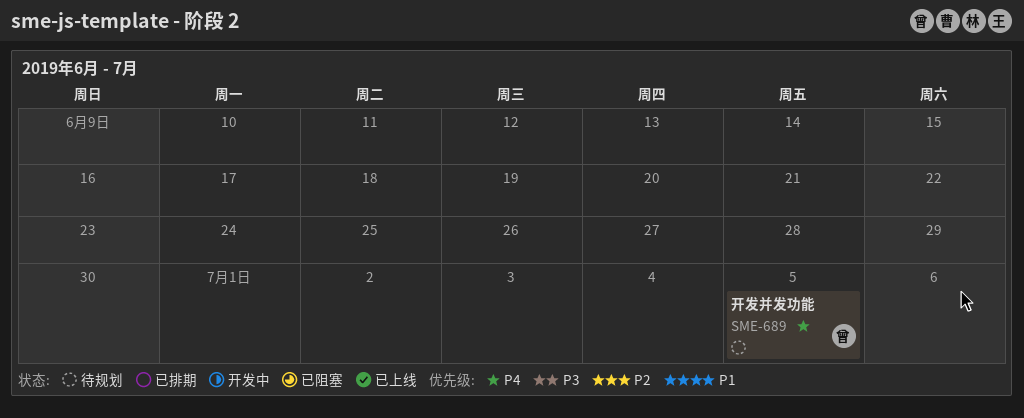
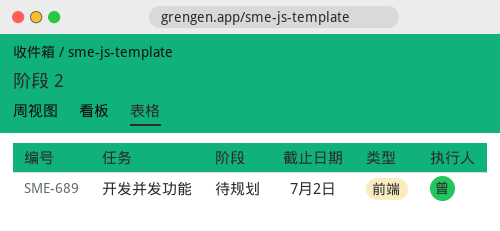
SME-689, due: Jul 5 -> Jul 2

